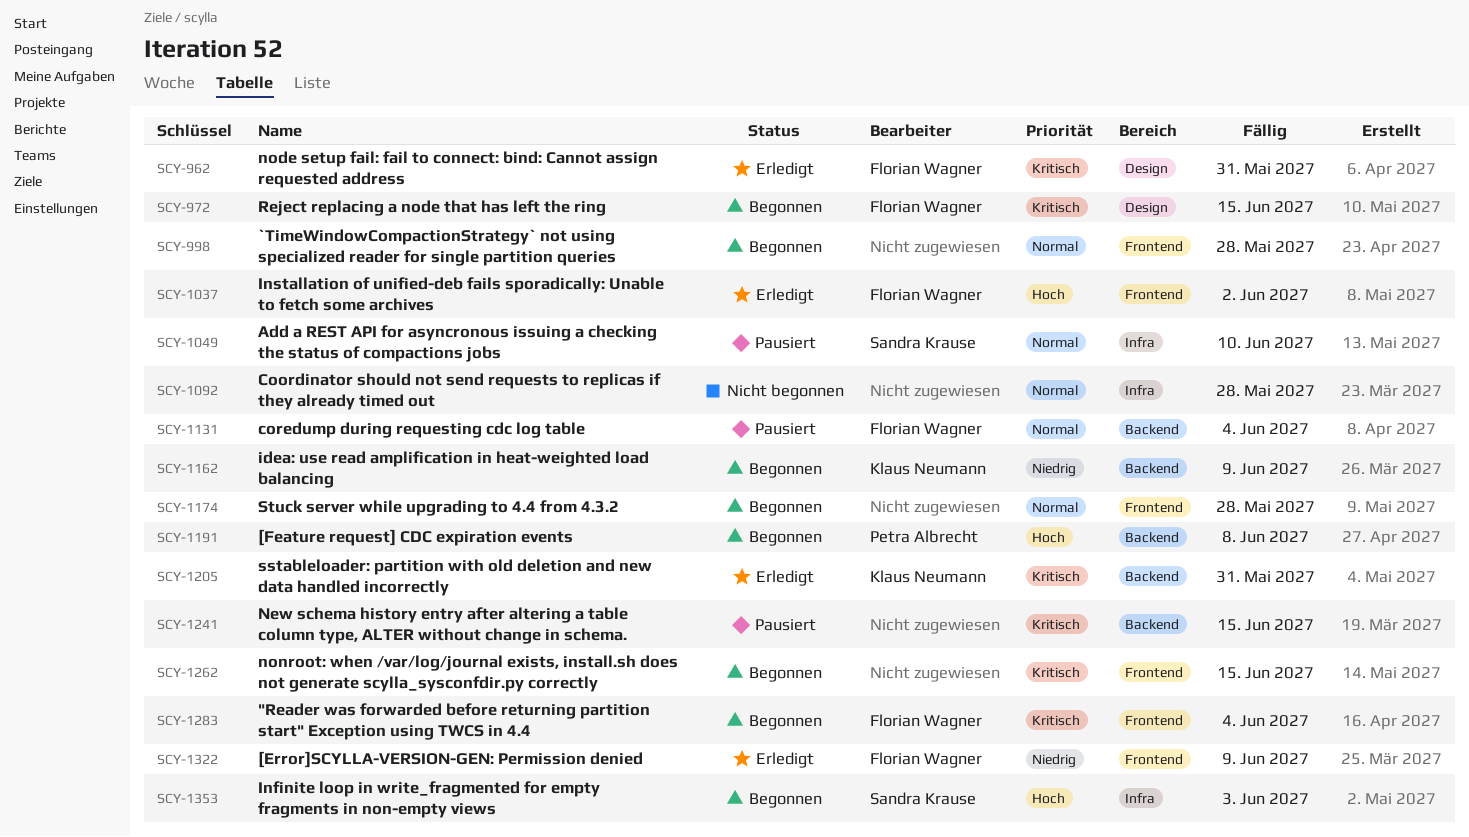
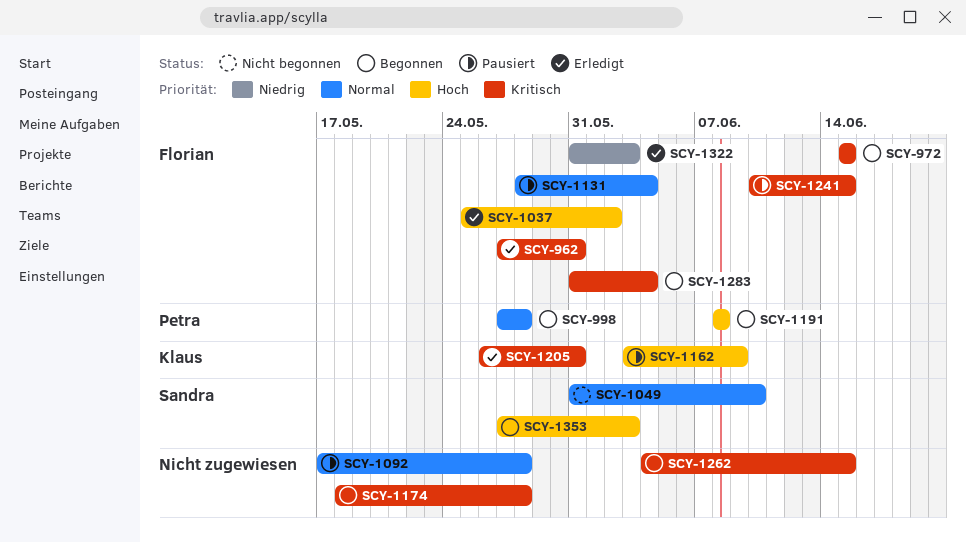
SCY-998, owner: none -> Petra Albrecht
SCY-1049, status: Pausiert -> Nicht begonnen
SCY-1092, status: Nicht begonnen -> Pausiert
SCY-1162, status: Begonnen -> Pausiert
SCY-1162, priority: Niedrig -> Hoch
SCY-1174, priority: Normal -> Kritisch
SCY-1241, owner: none -> Florian Wagner
SCY-1322, due: Jun 9 -> Jun 3

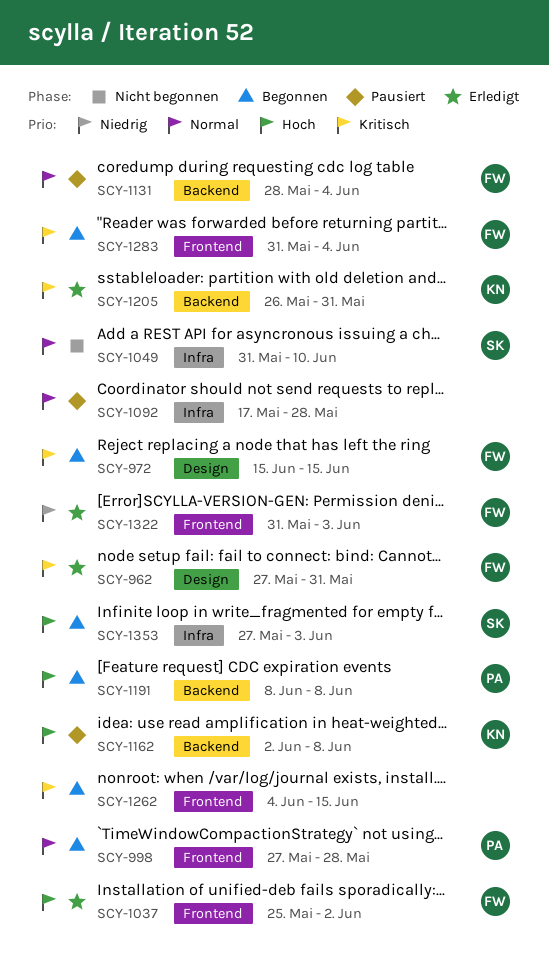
SCY-1162, start: Jun 3 -> Jun 2
SCY-1162, due: Jun 9 -> Jun 8
SCY-1174: present -> none
SCY-1241: present -> none

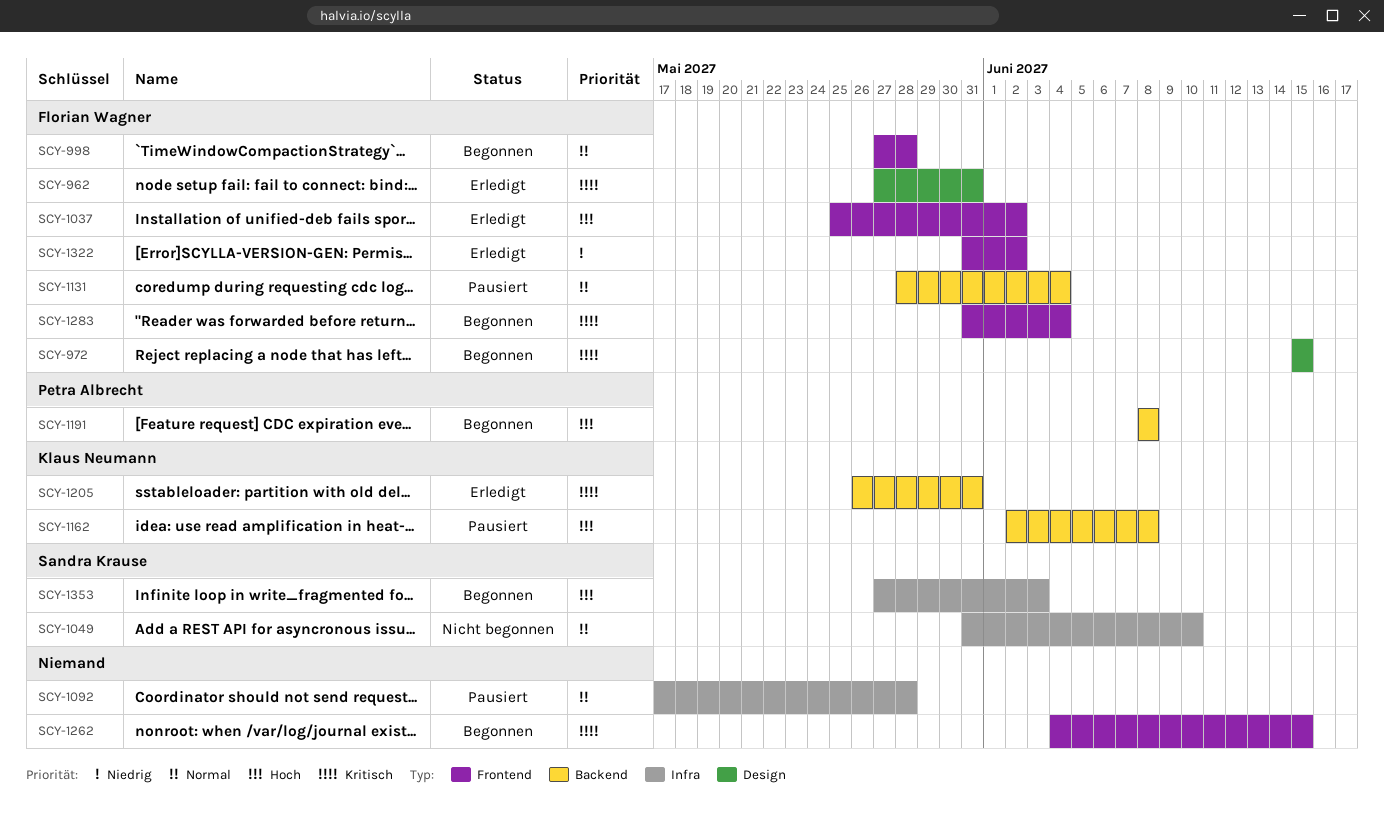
SCY-998, owner: Petra Albrecht -> Florian Wagner
SCY-1322, due: Jun 3 -> Jun 2

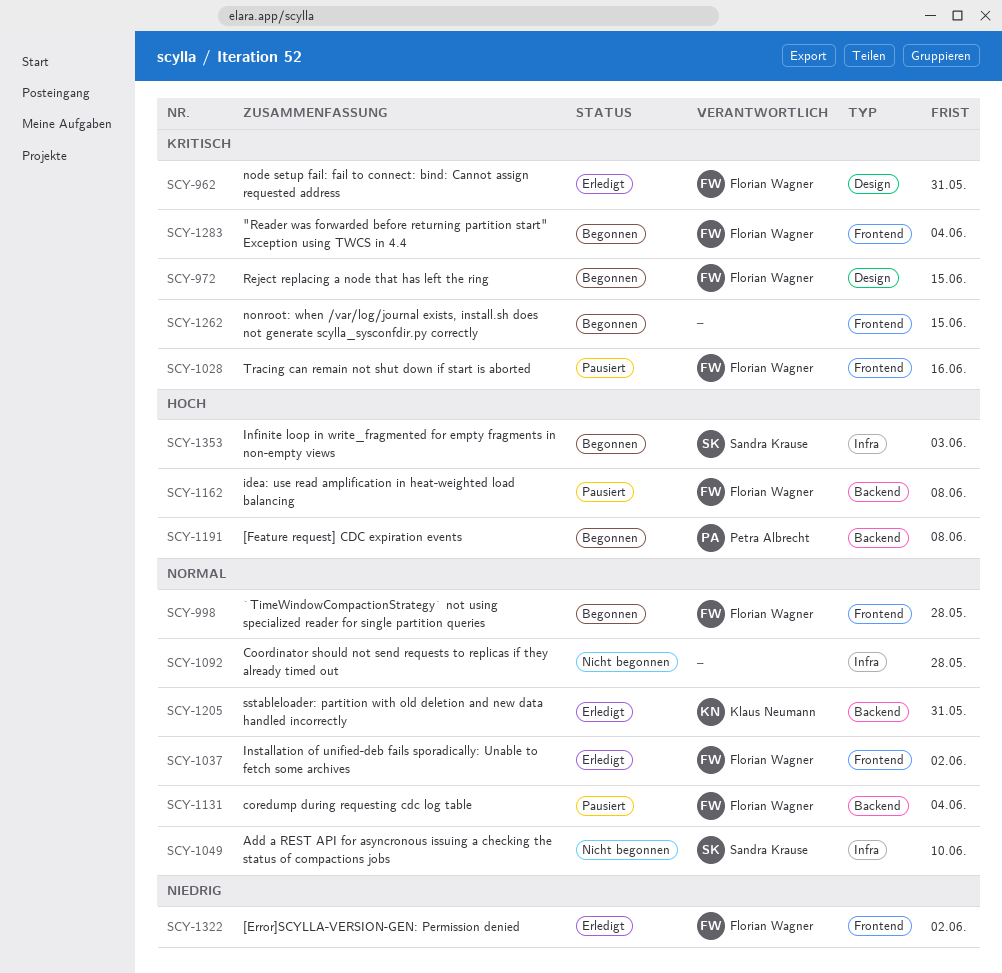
SCY-1028: none -> present
SCY-1037, priority: Hoch -> Normal
SCY-1092, status: Pausiert -> Nicht begonnen
SCY-1162, owner: Klaus Neumann -> Florian Wagner
SCY-1205, priority: Kritisch -> Normal

